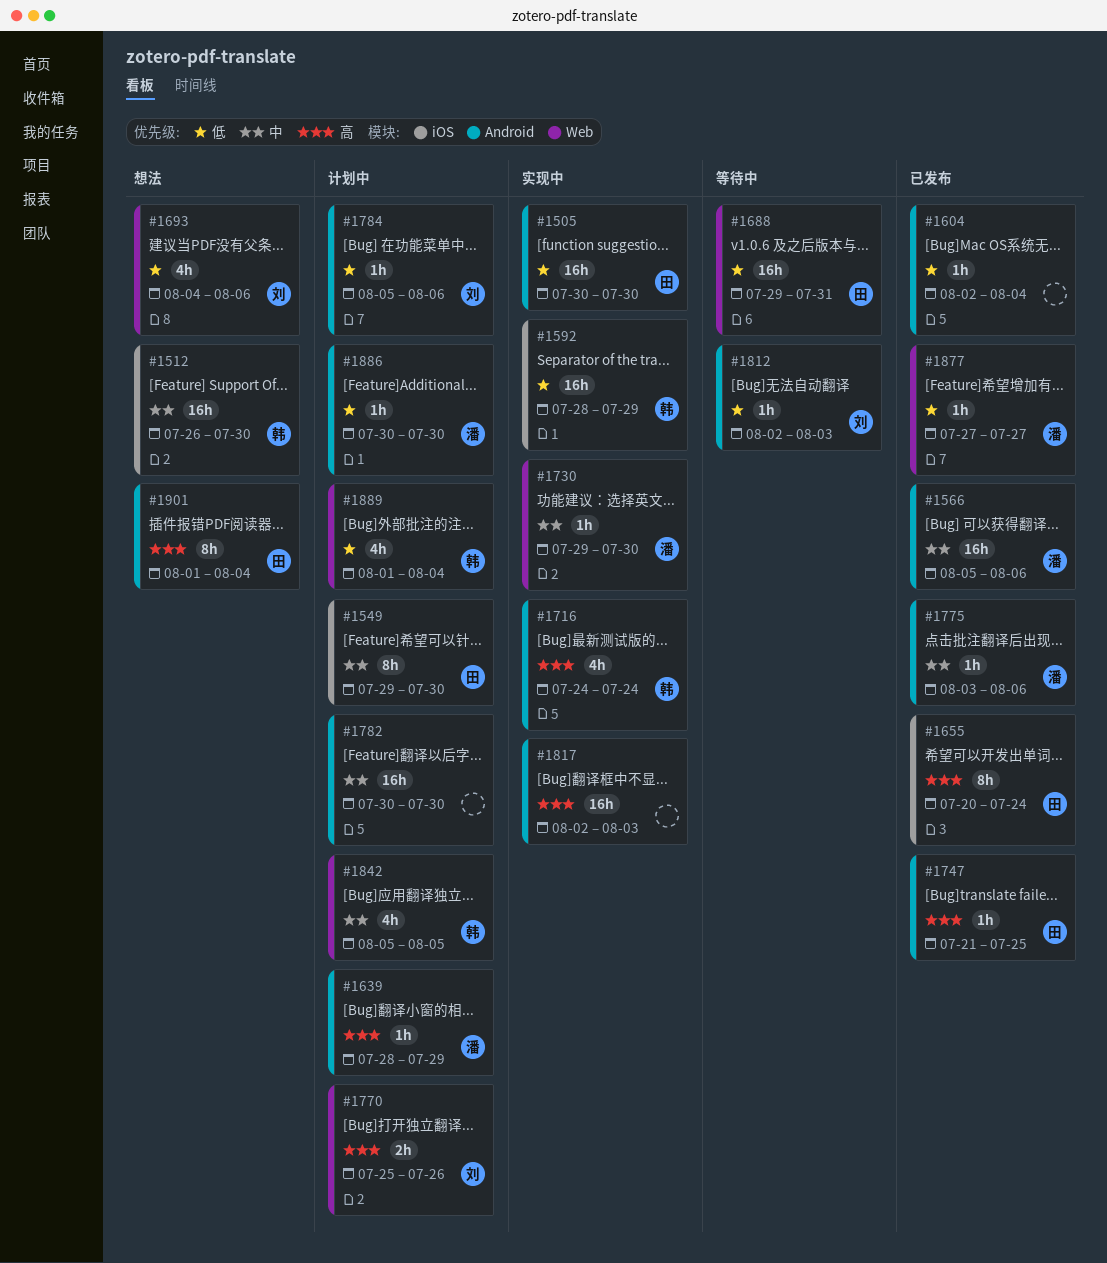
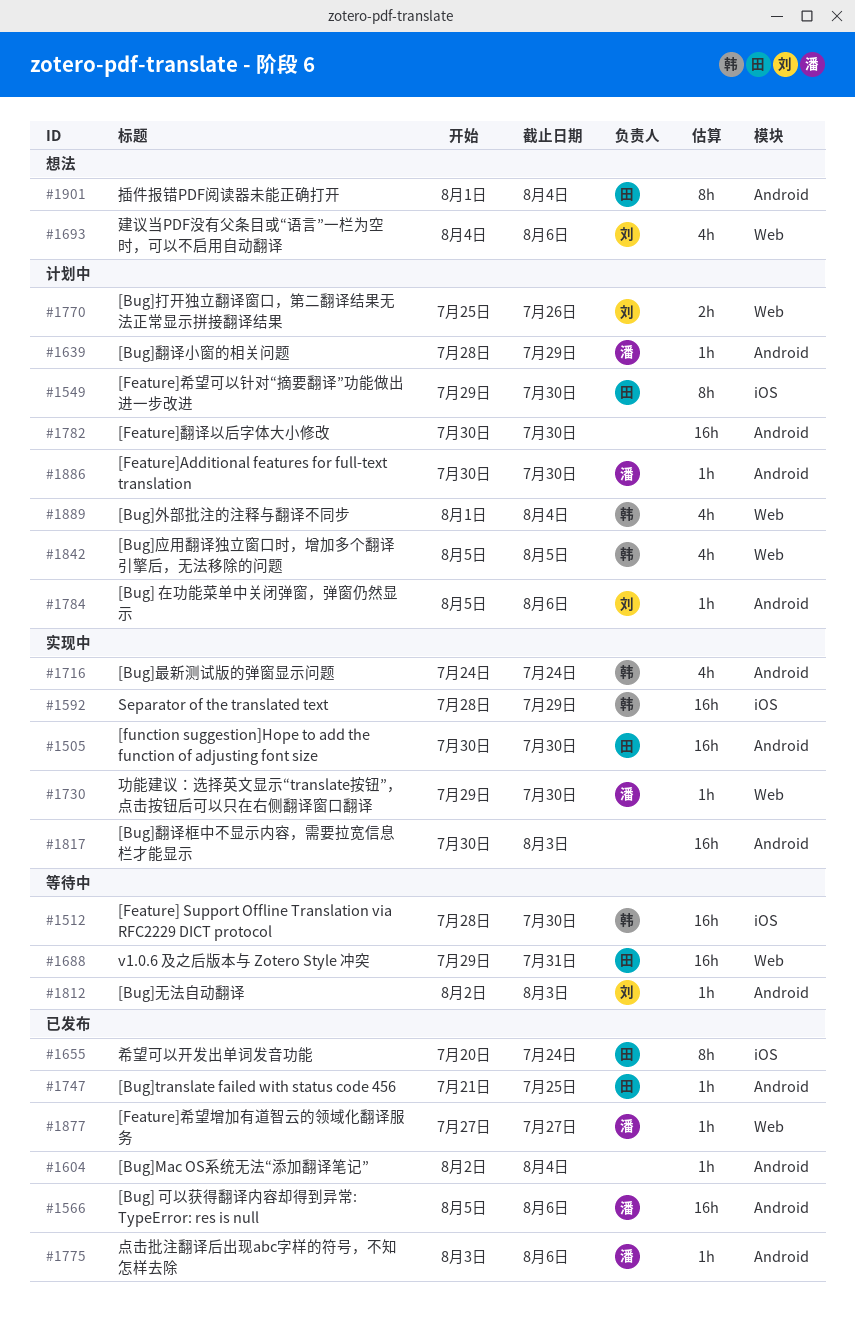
#1512, status: 想法 -> 等待中
#1512, start: Jul 26 -> Jul 28
#1817, start: Aug 2 -> Jul 30

